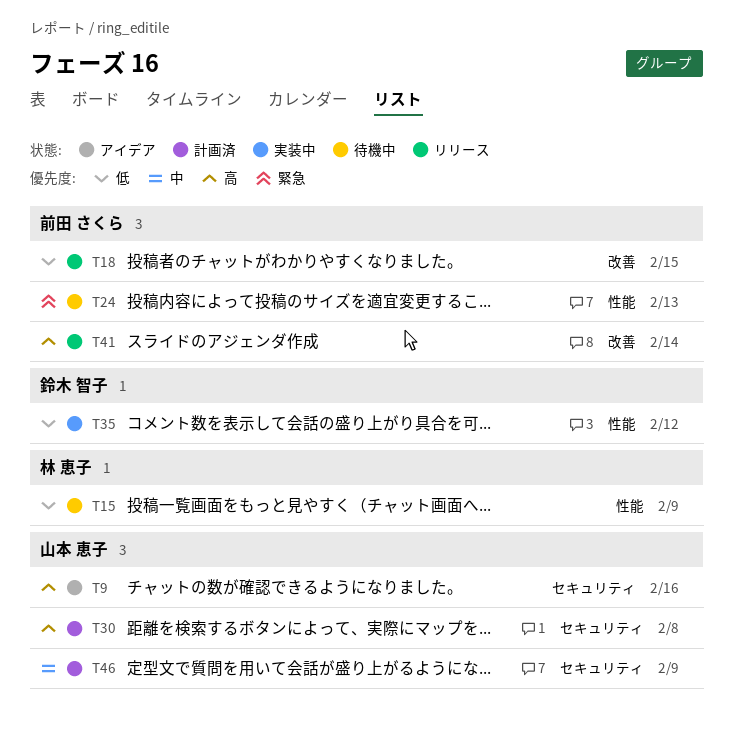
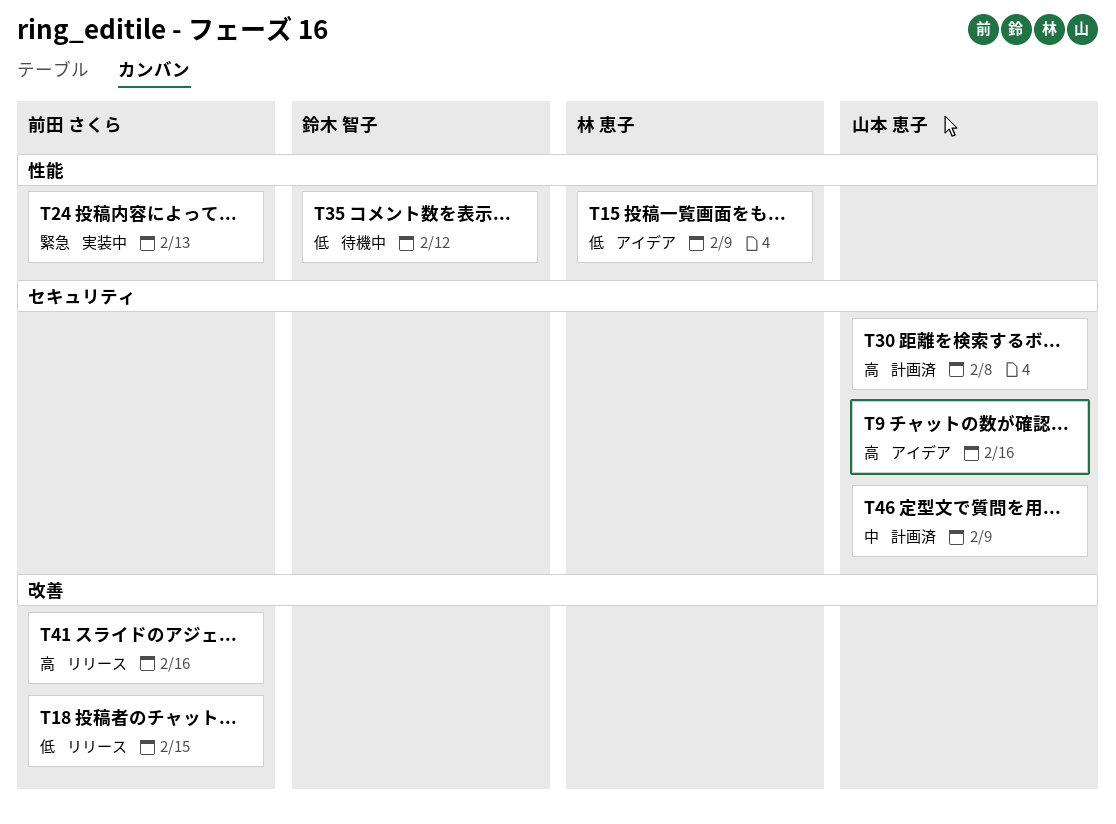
T15, status: 待機中 -> アイデア
T24, status: 待機中 -> 実装中
T35, status: 実装中 -> 待機中
T41, due: Feb 14 -> Feb 16

